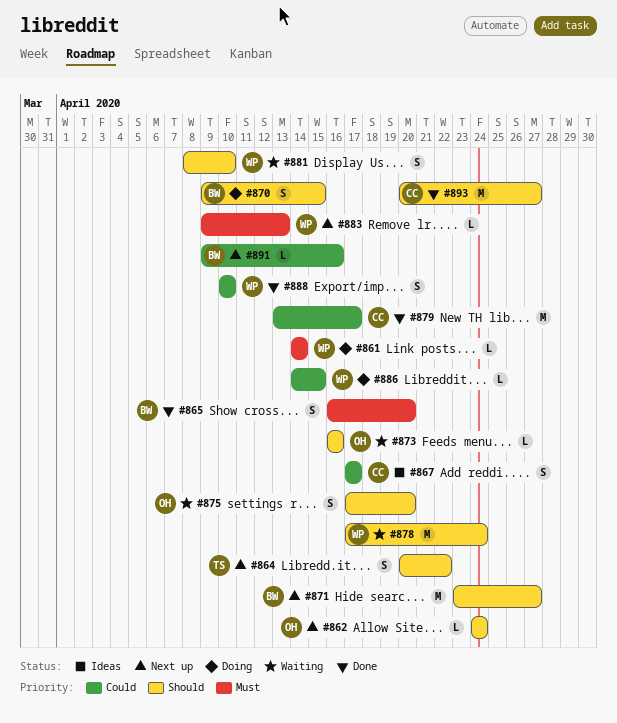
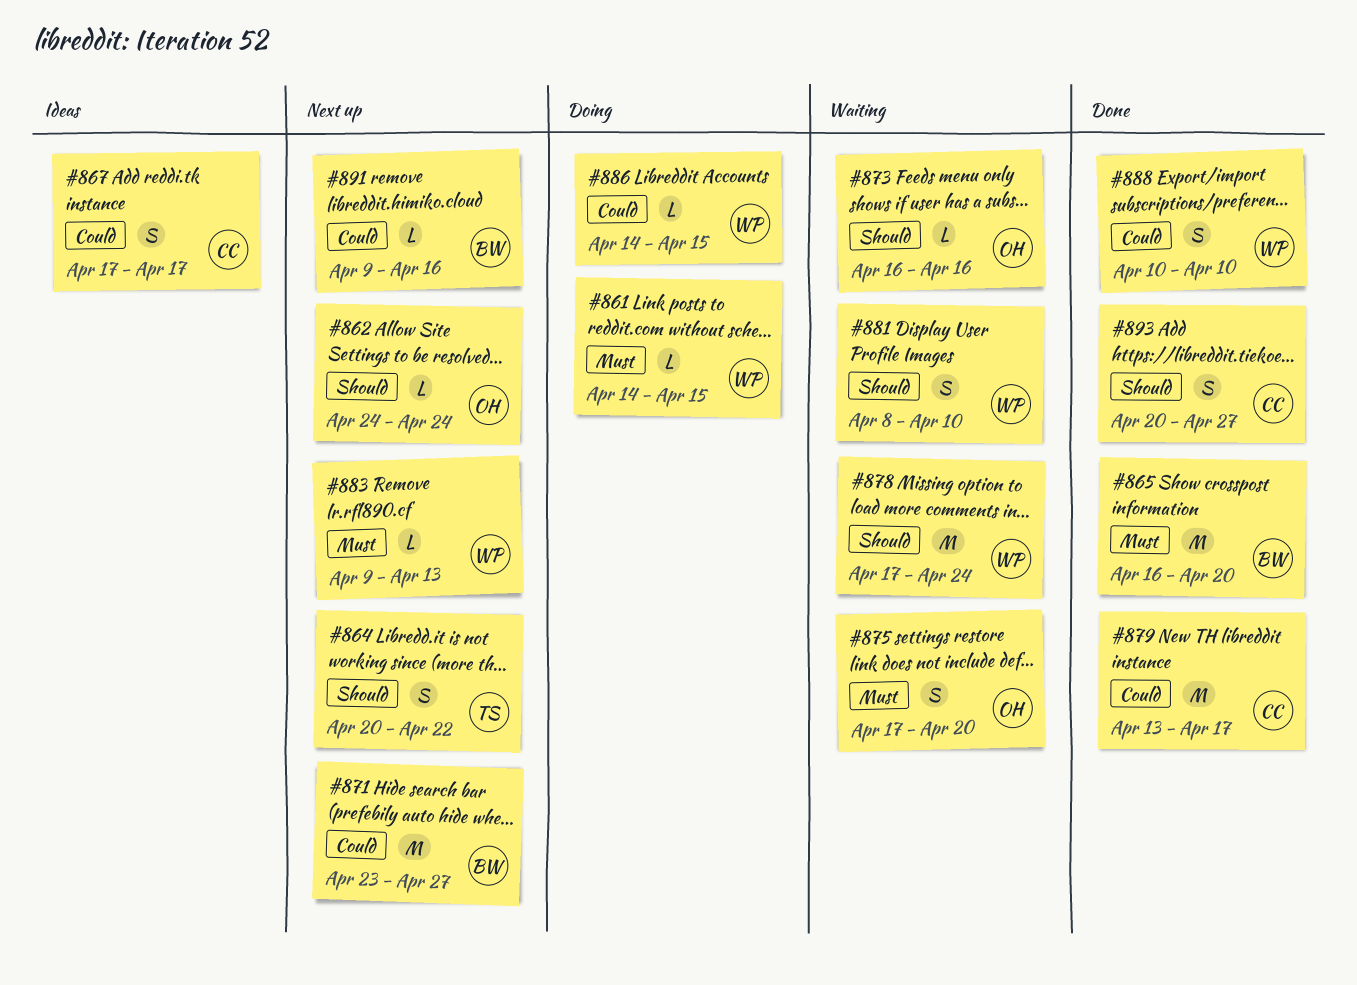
#861, due: Apr 14 -> Apr 15
#865, estimate: S -> M
#870: present -> none
#871, priority: Should -> Could
#875, priority: Should -> Must
#893, estimate: M -> S

